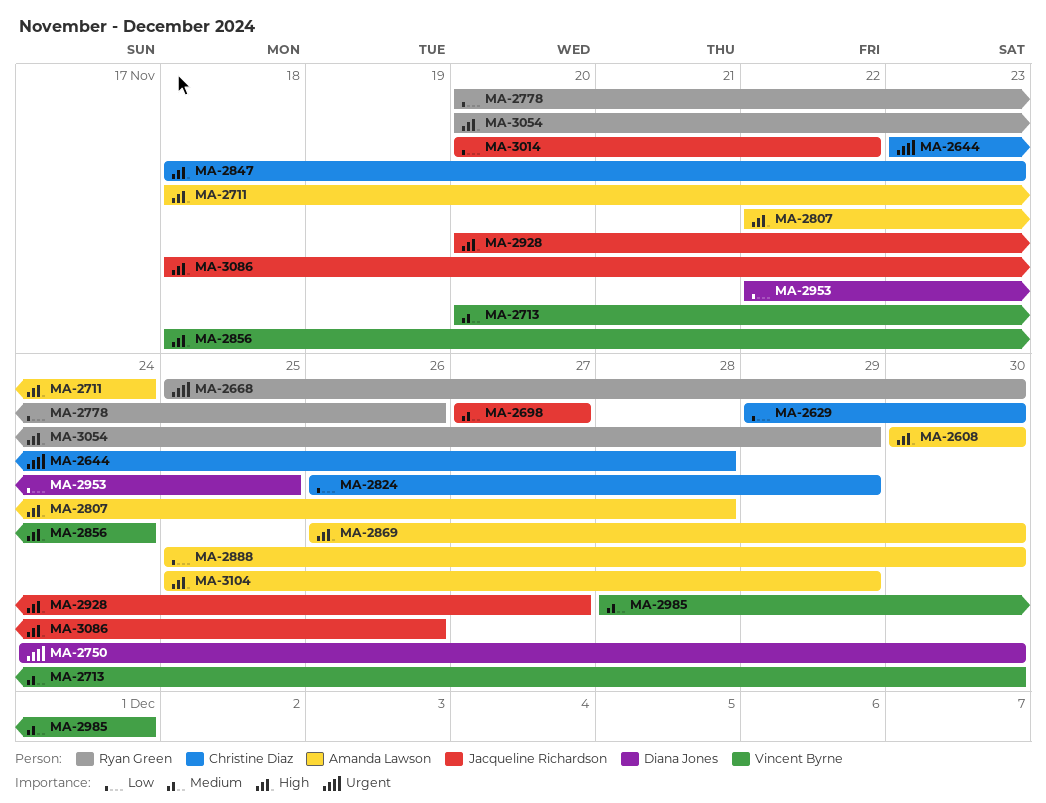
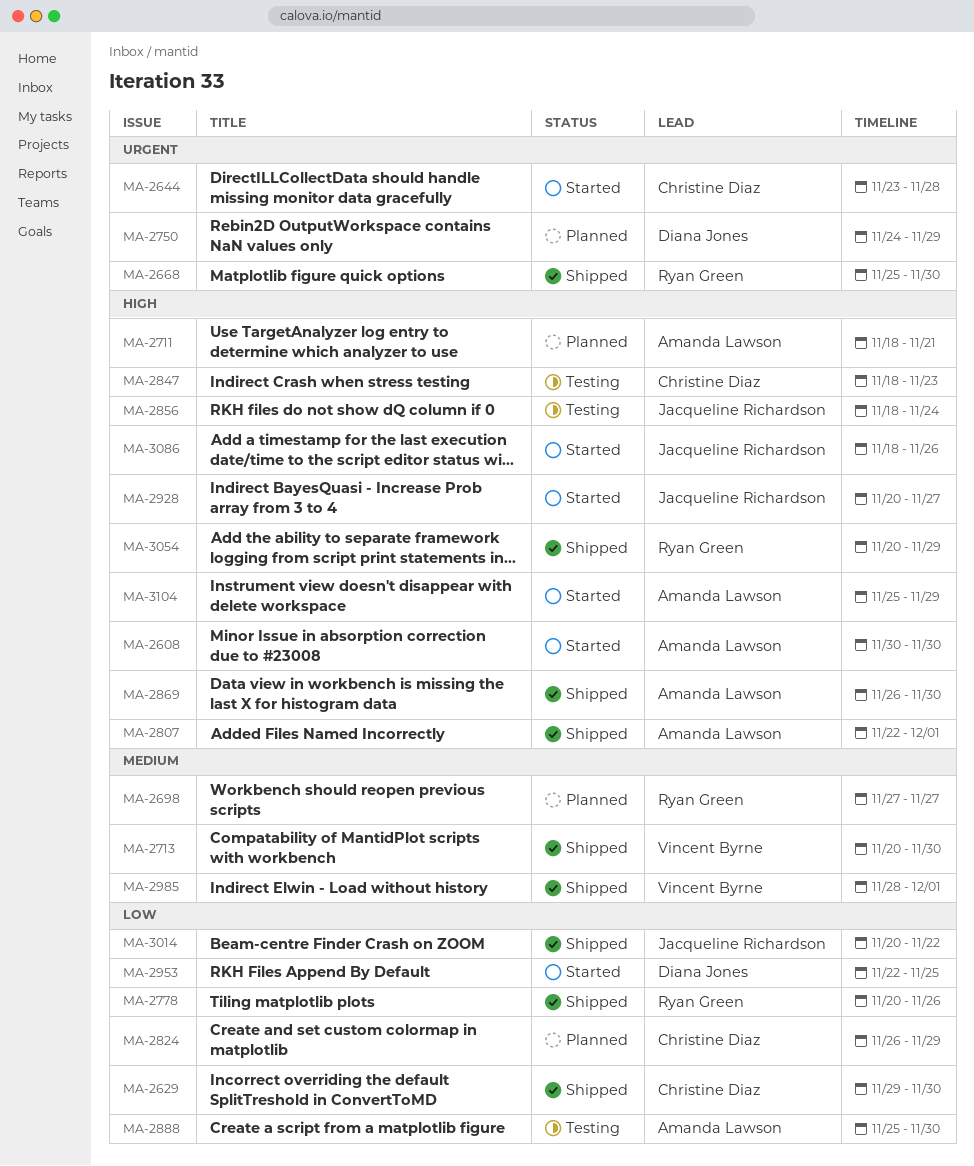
MA-2698, owner: Jacqueline Richardson -> Ryan Green
MA-2711, due: Nov 24 -> Nov 21
MA-2750, due: Nov 30 -> Nov 29
MA-2807, due: Nov 28 -> Dec 1
MA-2856, owner: Vincent Byrne -> Jacqueline Richardson

